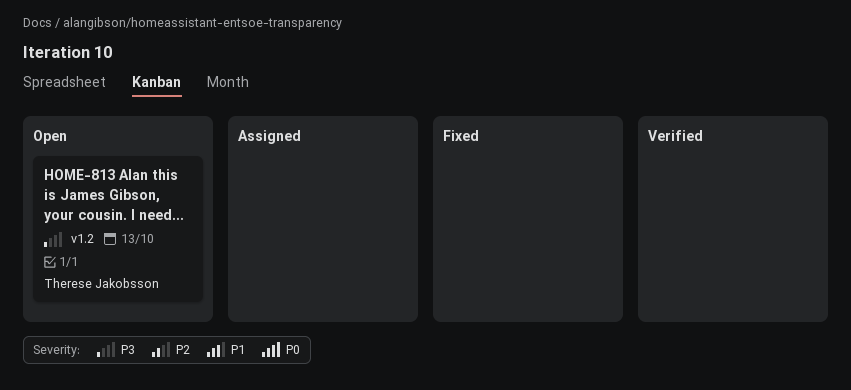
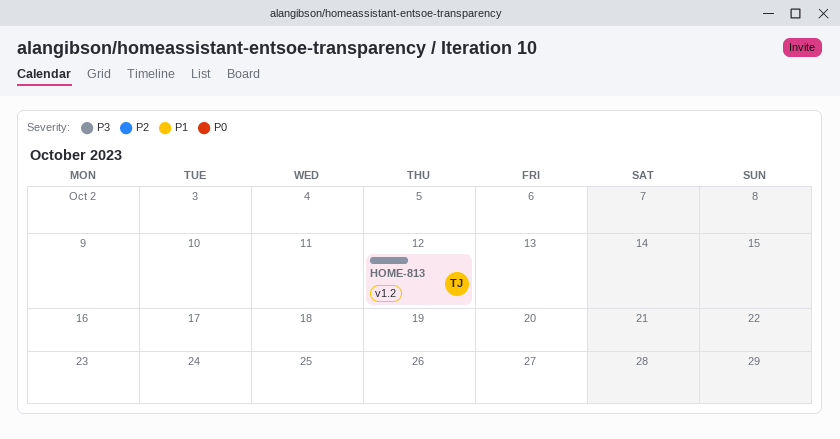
HOME-813, due: Oct 13 -> Oct 12

